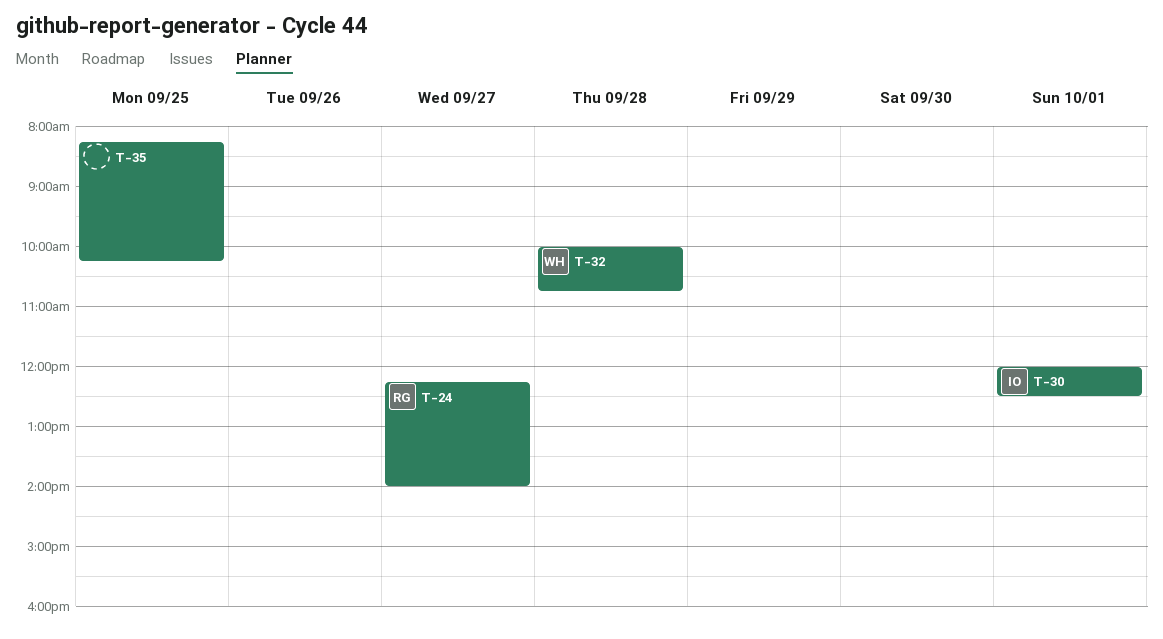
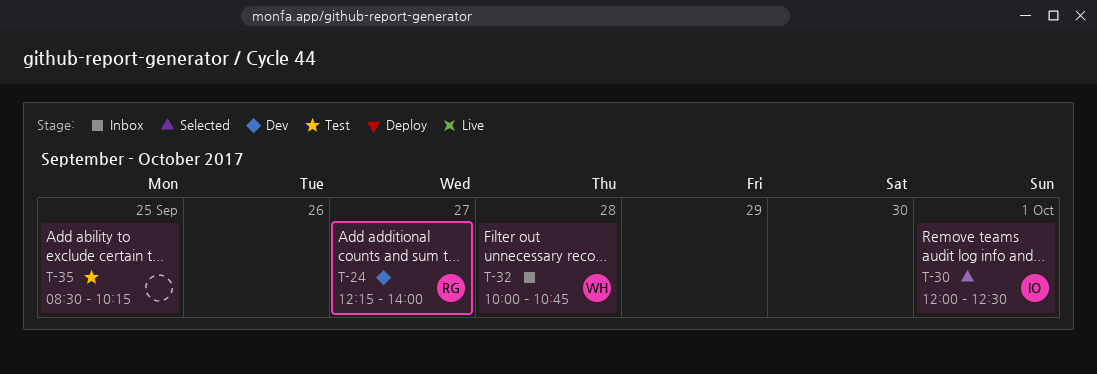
T-35, begins: 08:15 -> 08:30

